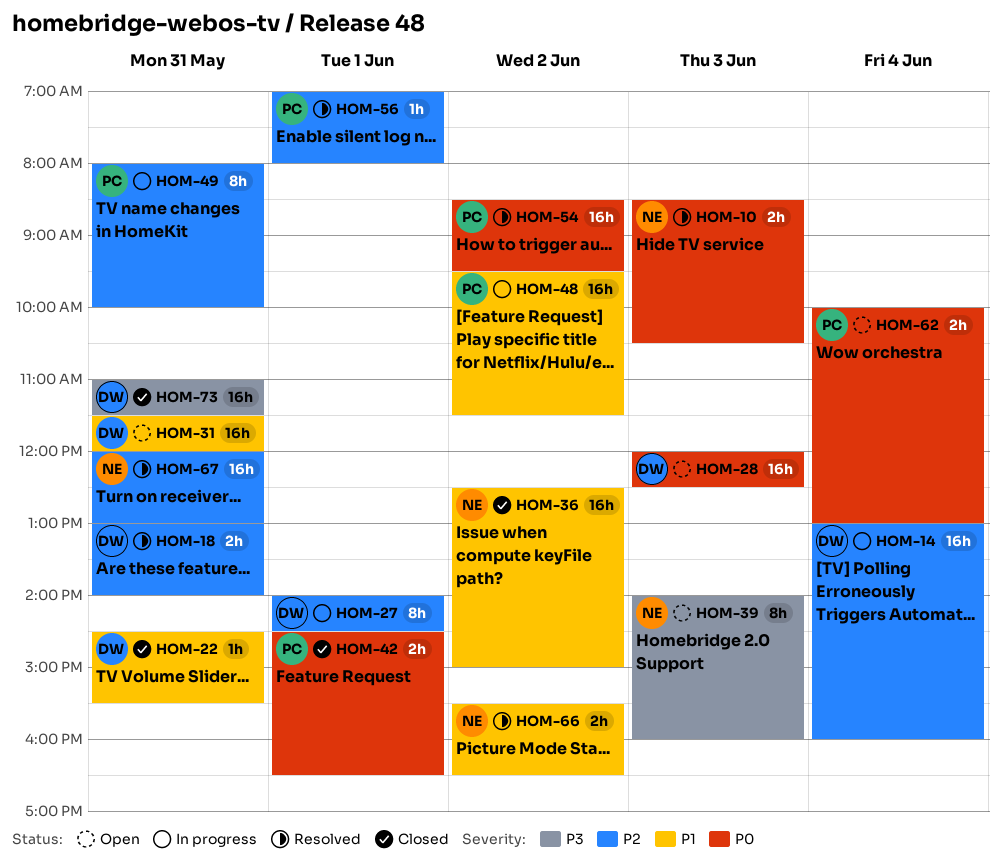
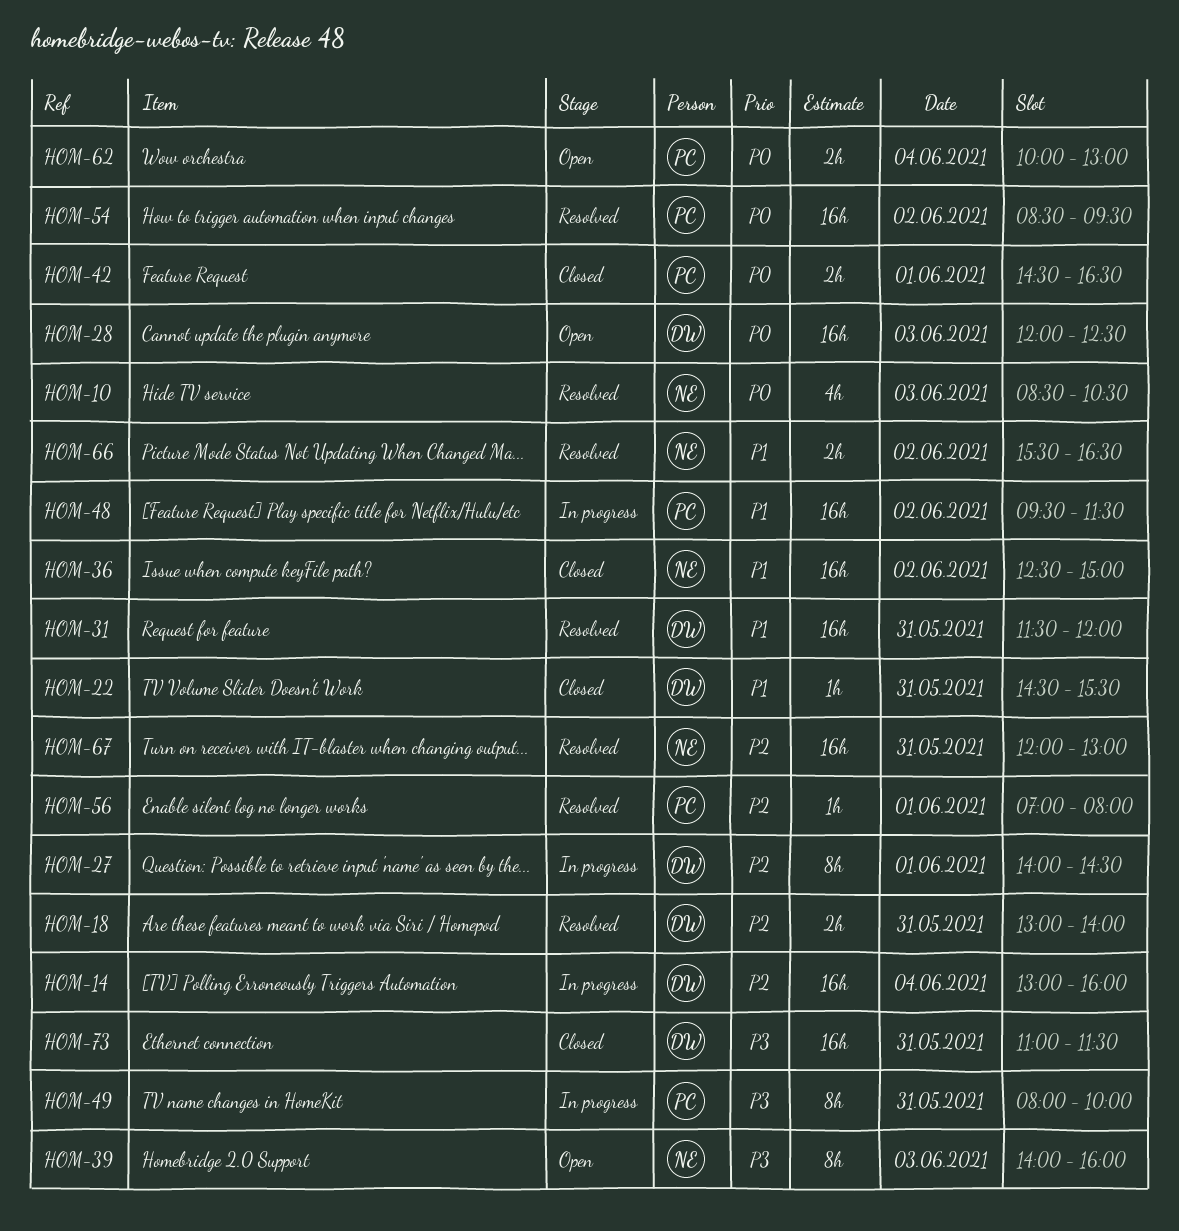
HOM-10, estimate: 2h -> 4h
HOM-31, status: Open -> Resolved
HOM-49, priority: P2 -> P3

